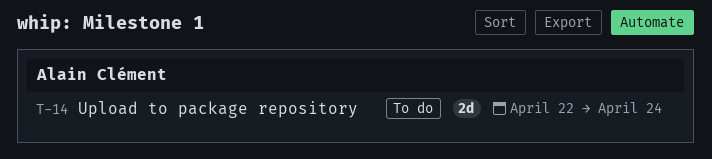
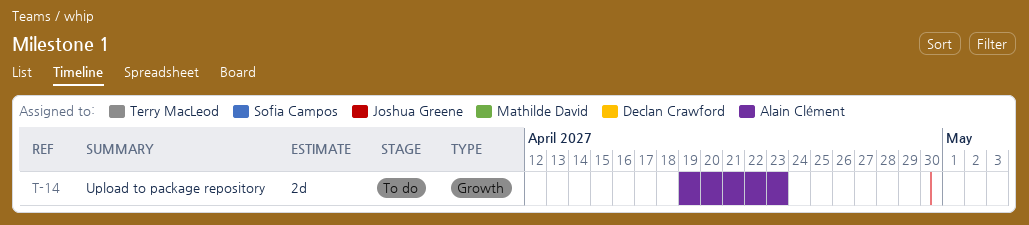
T-14, start: Apr 22 -> Apr 19
T-14, due: Apr 24 -> Apr 23

